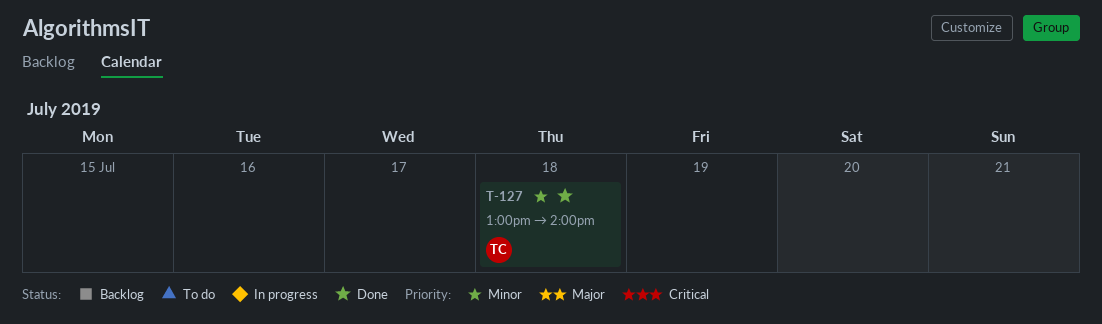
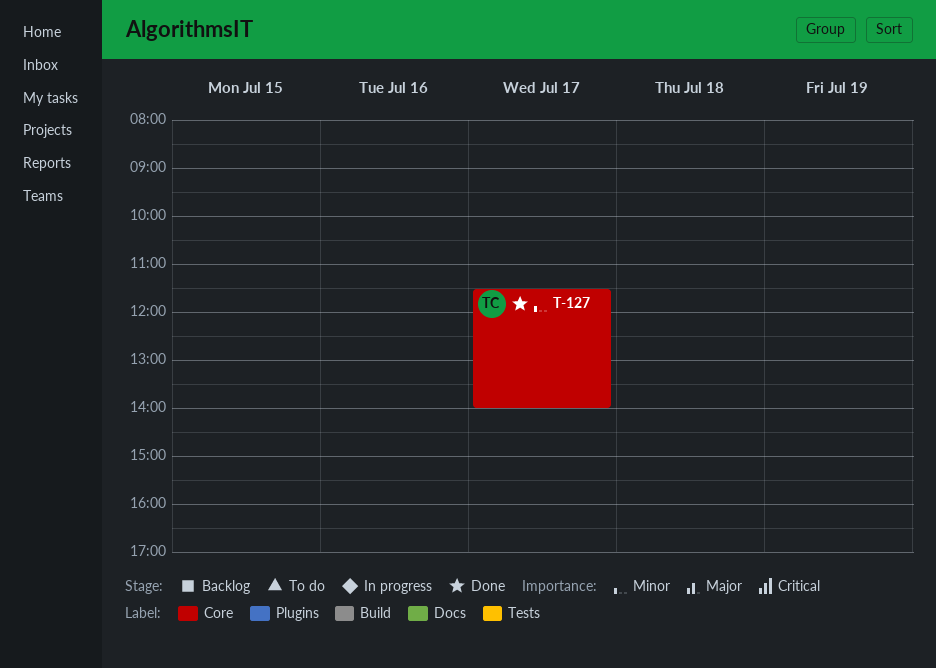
T-127, day: Jul 18 -> Jul 17
T-127, begins: 13:00 -> 11:30

